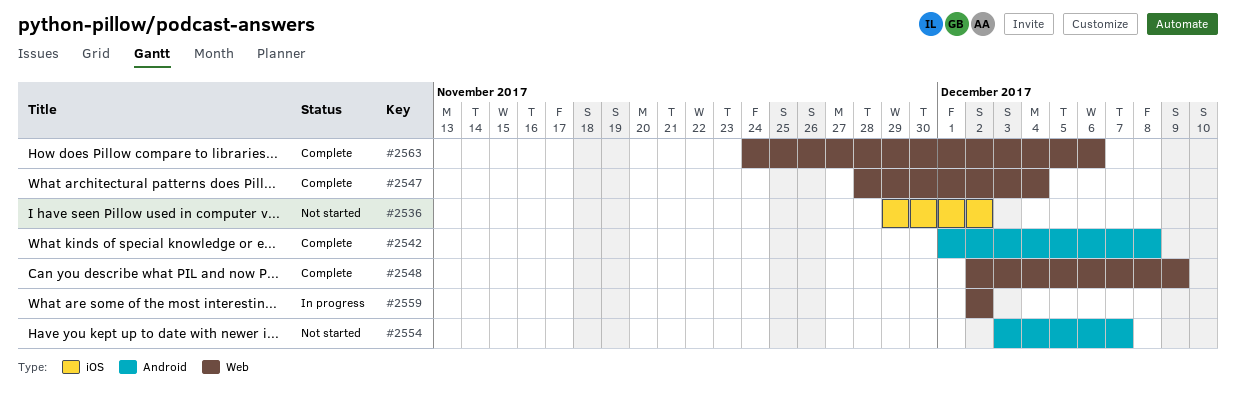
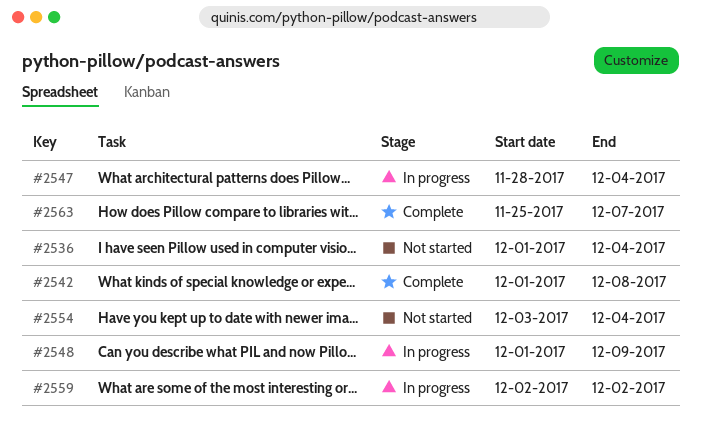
#2536, start: Nov 29 -> Dec 1
#2536, due: Dec 2 -> Dec 4
#2547, status: Complete -> In progress
#2548, status: Complete -> In progress
#2548, start: Dec 2 -> Dec 1
#2554, due: Dec 7 -> Dec 4
#2563, start: Nov 24 -> Nov 25
#2563, due: Dec 6 -> Dec 7

